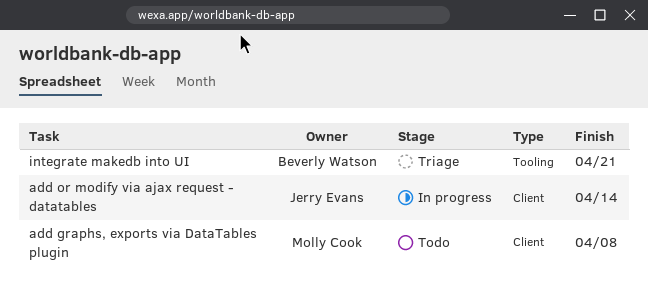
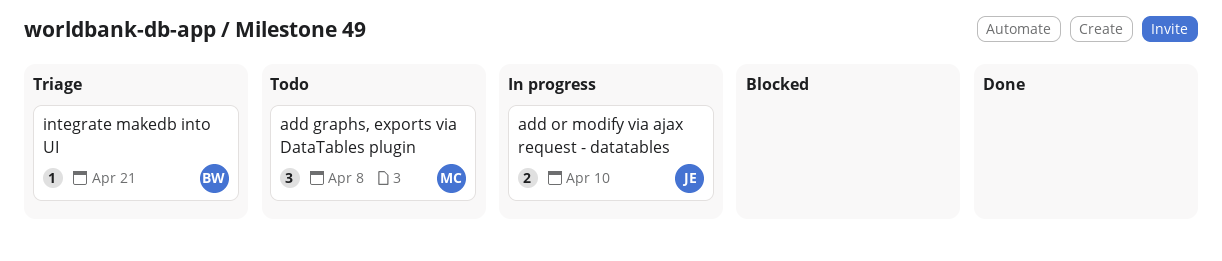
add or modify via ajax request - datatables, due: Apr 14 -> Apr 10

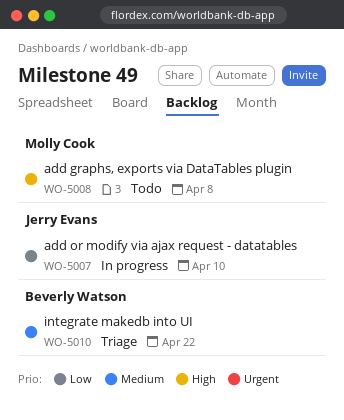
integrate makedb into UI, due: Apr 21 -> Apr 22

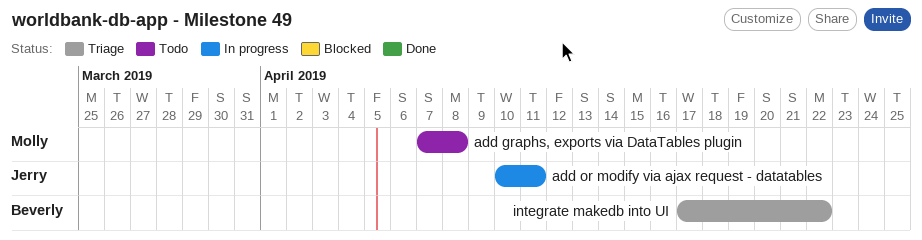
add or modify via ajax request - datatables, due: Apr 10 -> Apr 11

